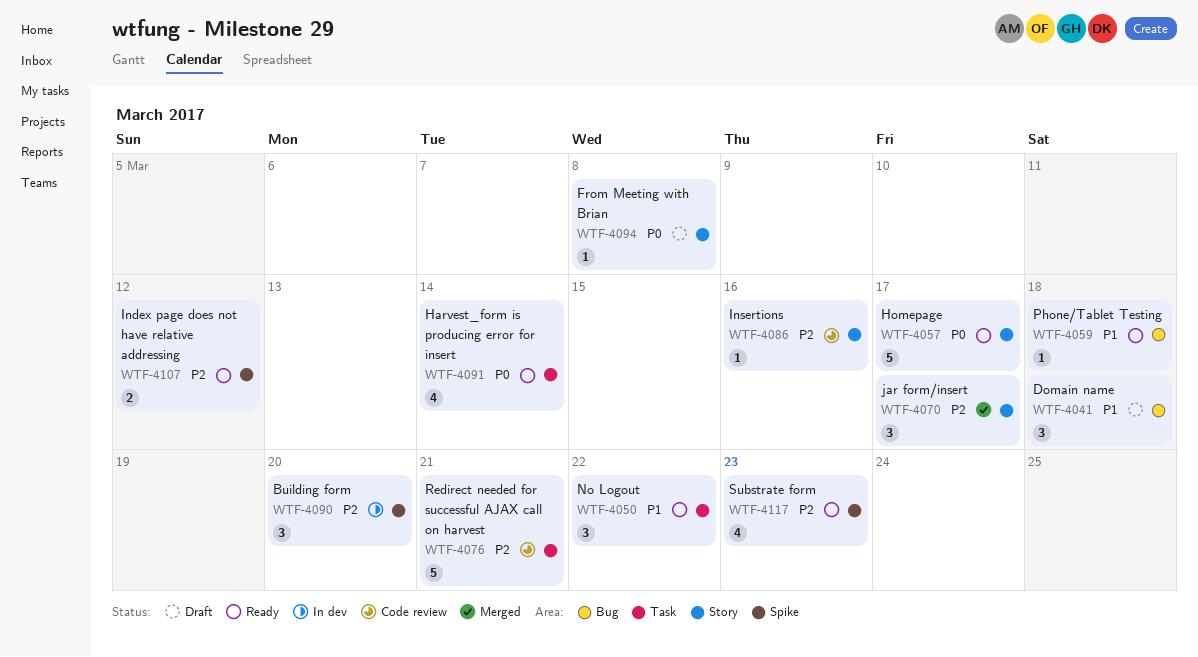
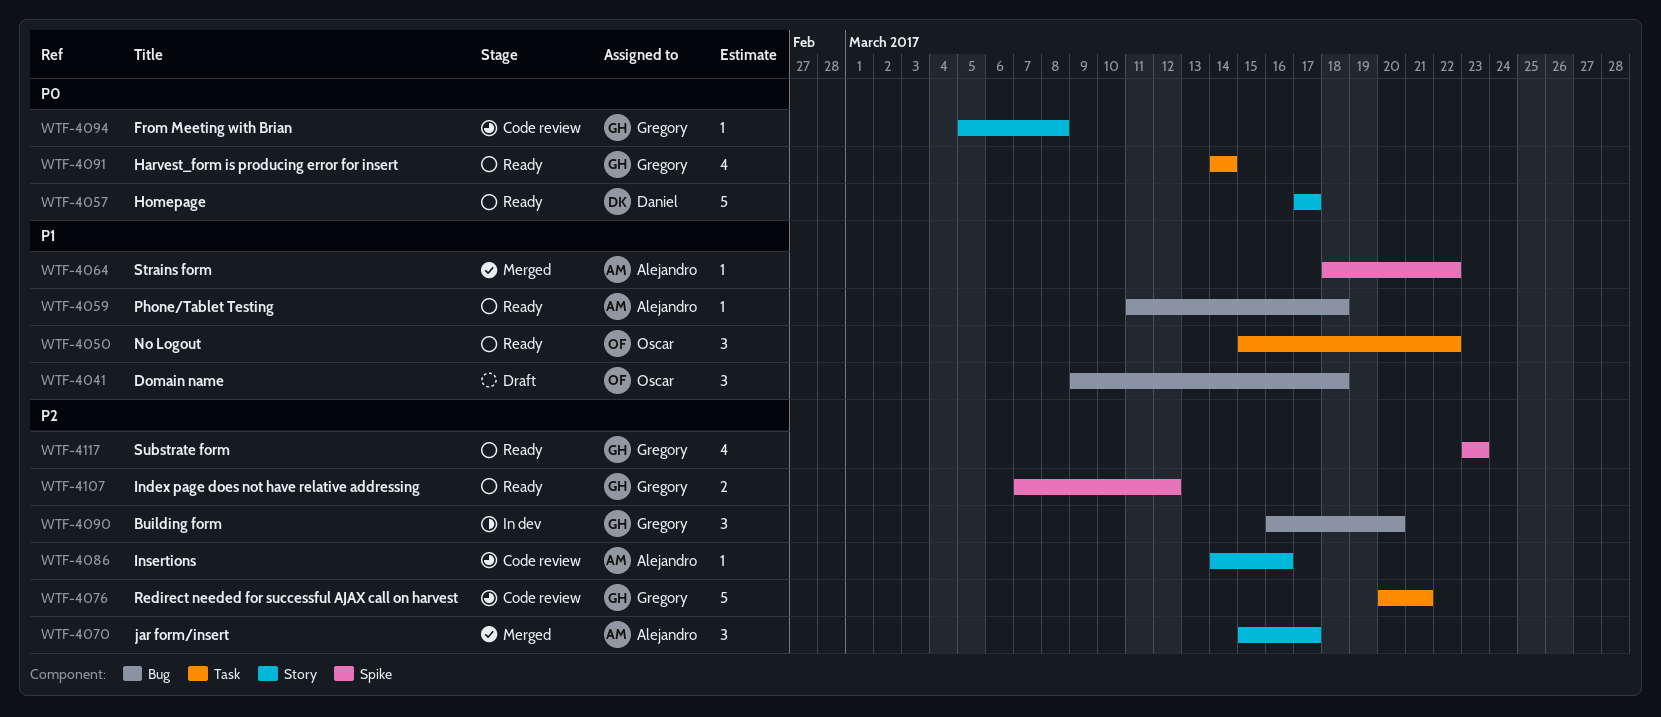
WTF-4064: none -> present
WTF-4090, label: Spike -> Bug
WTF-4094, status: Draft -> Code review

